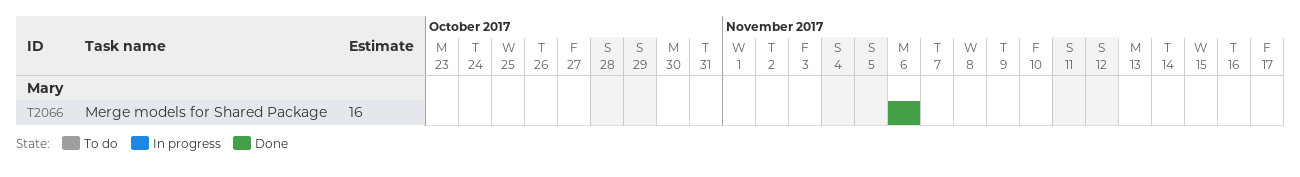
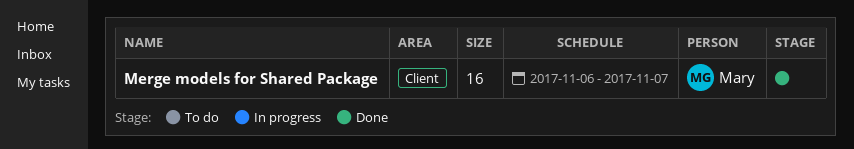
Merge models for Shared Package, due: Nov 6 -> Nov 7

